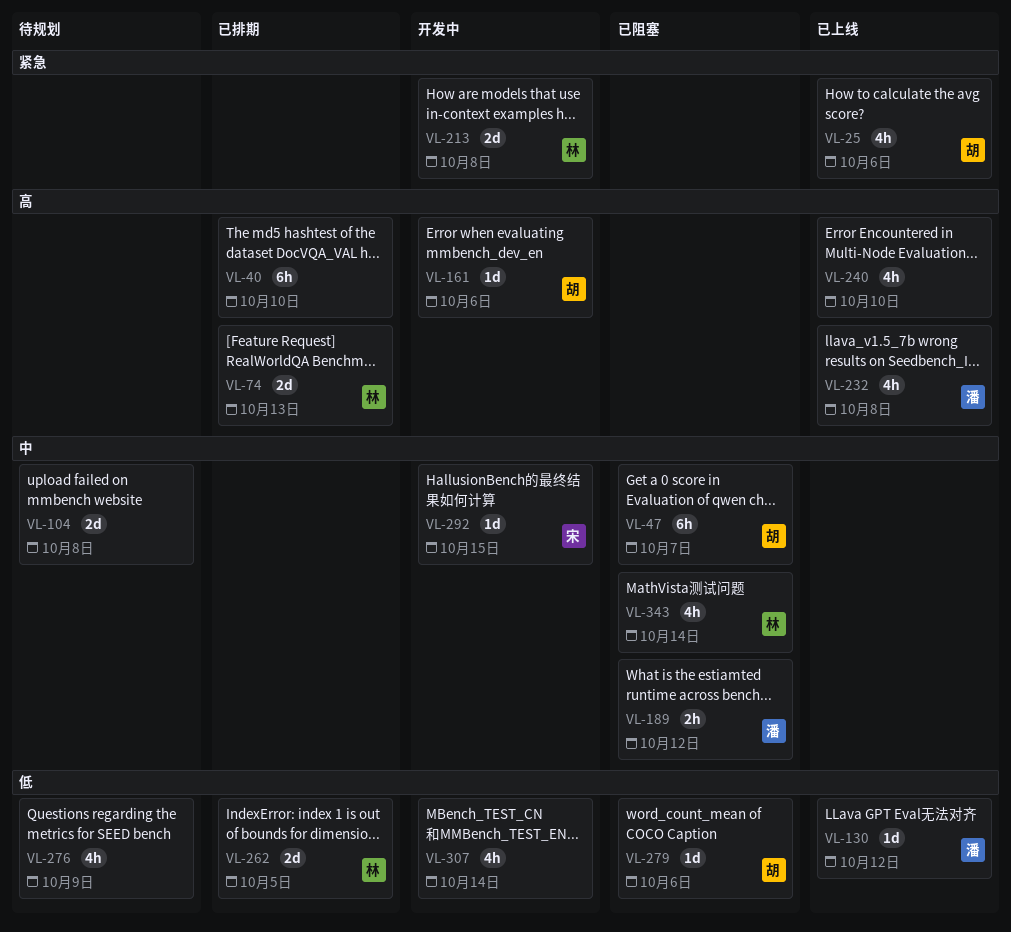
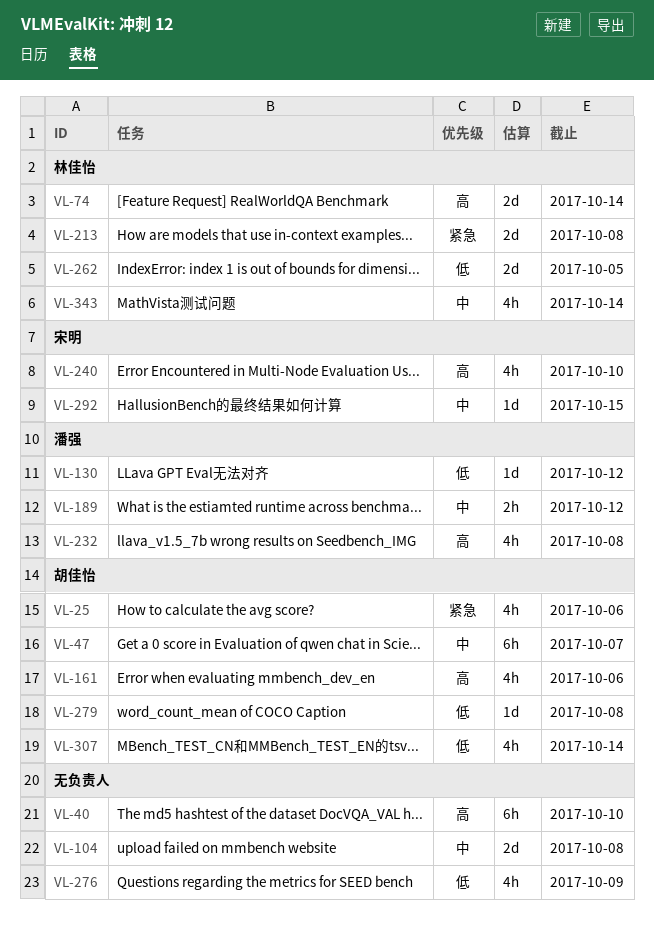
VL-74, due: Oct 13 -> Oct 14
VL-161, estimate: 1d -> 4h
VL-240, owner: none -> 宋明
VL-279, due: Oct 6 -> Oct 8
VL-307, owner: none -> 胡佳怡

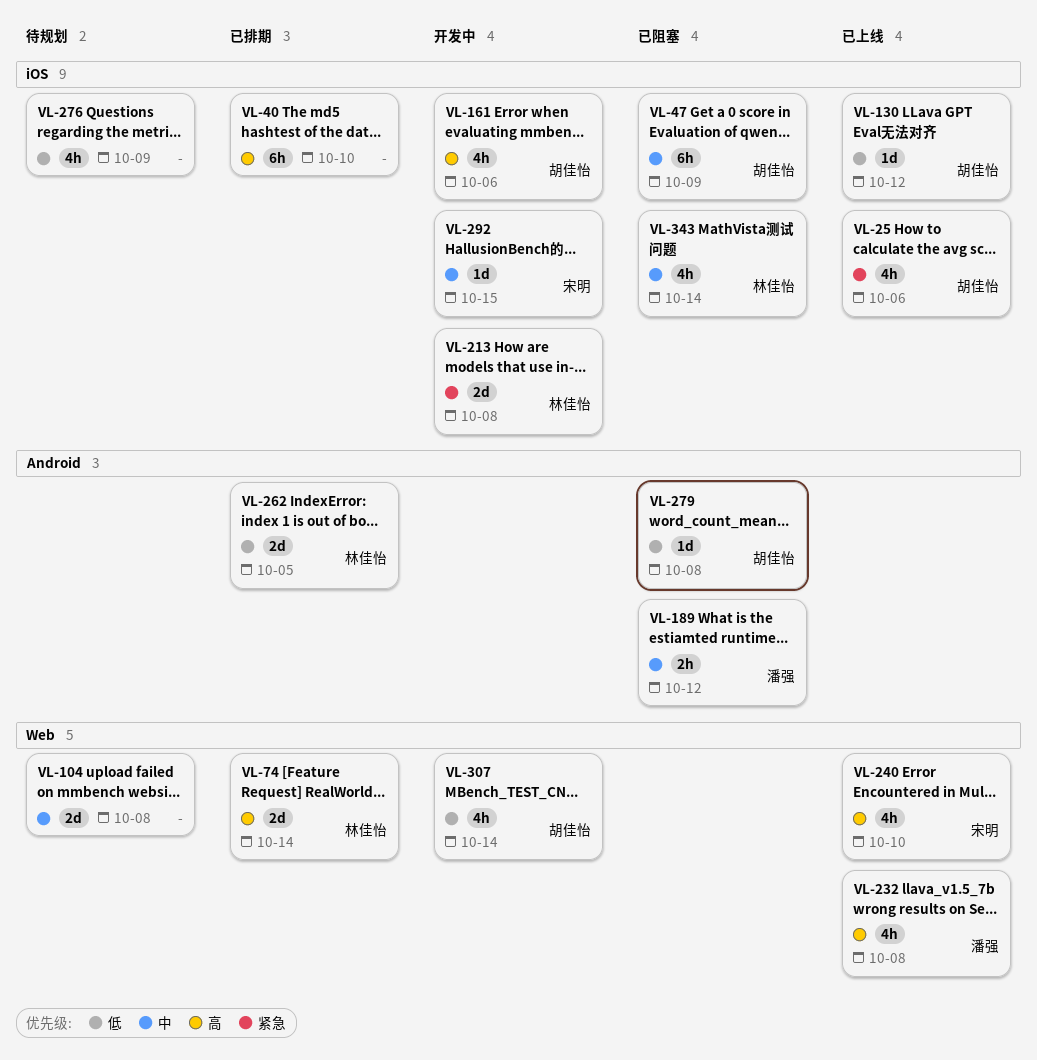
VL-47, due: Oct 7 -> Oct 9
VL-130, owner: 潘强 -> 胡佳怡

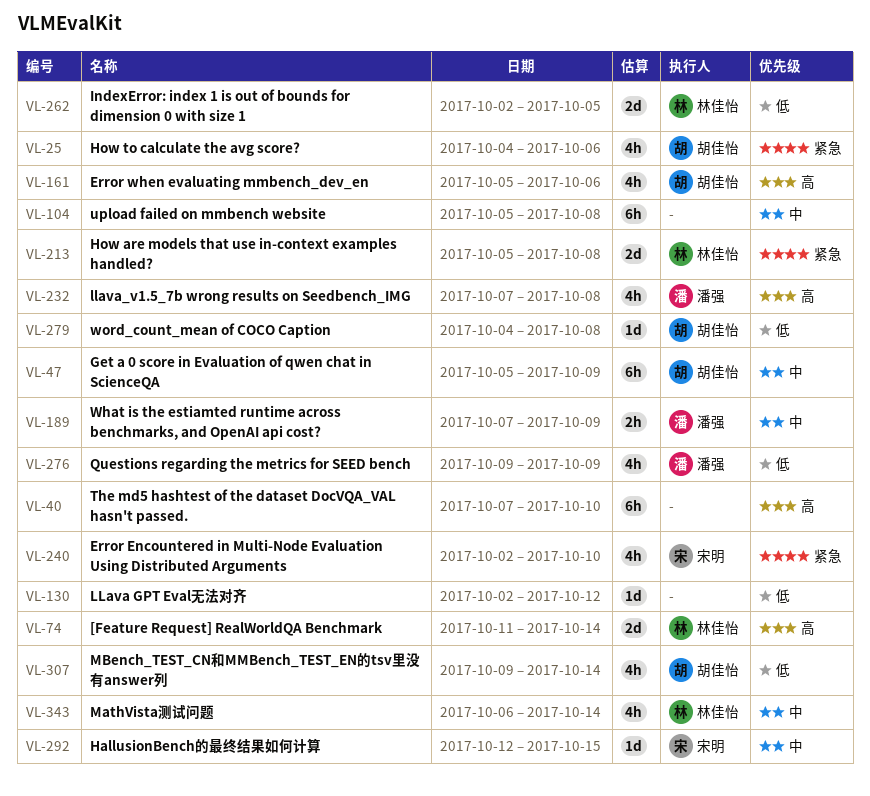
VL-104, estimate: 2d -> 6h
VL-130, owner: 胡佳怡 -> none
VL-189, due: Oct 12 -> Oct 9
VL-240, priority: 高 -> 紧急
VL-276, owner: none -> 潘强

